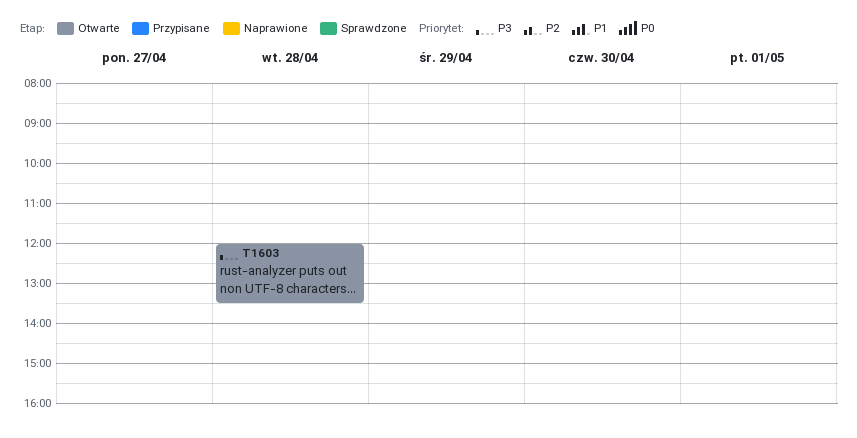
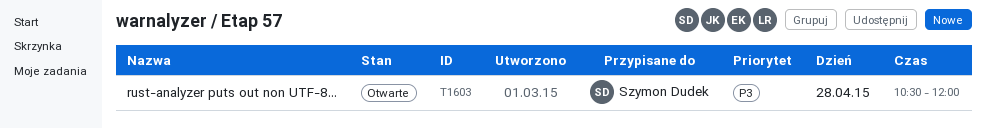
T1603, begins: 12:00 -> 10:30
T1603, ends: 13:30 -> 12:00

